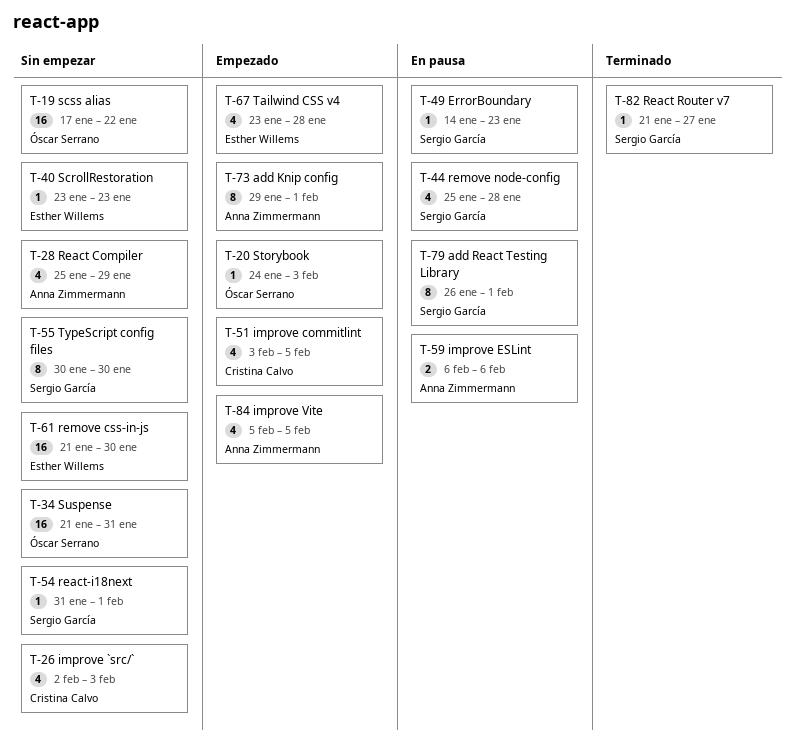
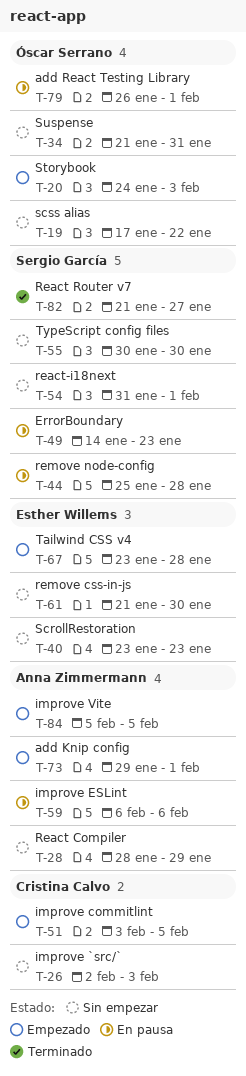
T-28, start: Jan 25 -> Jan 28
T-79, owner: Sergio García -> Óscar Serrano

